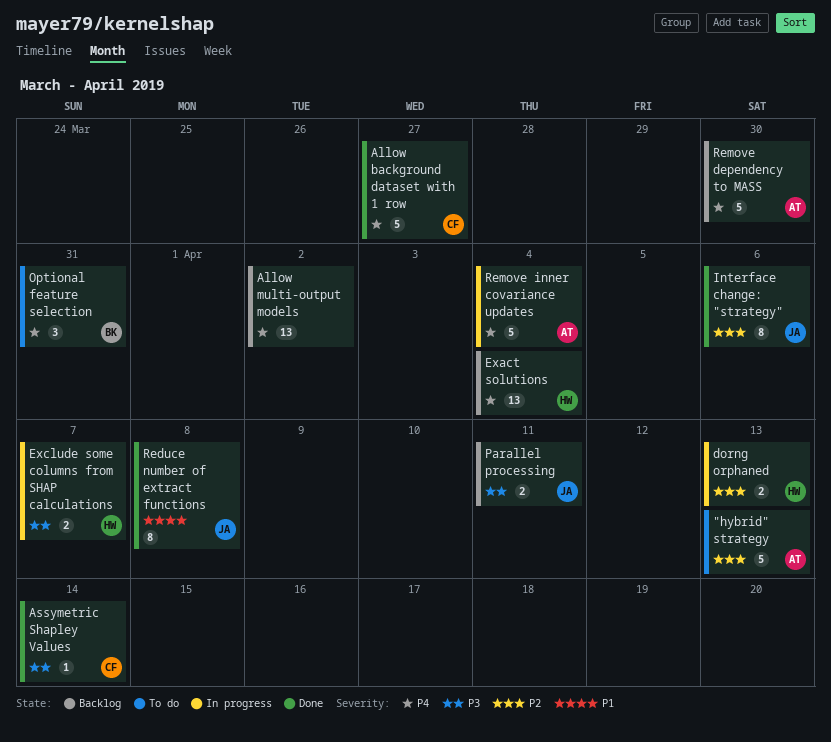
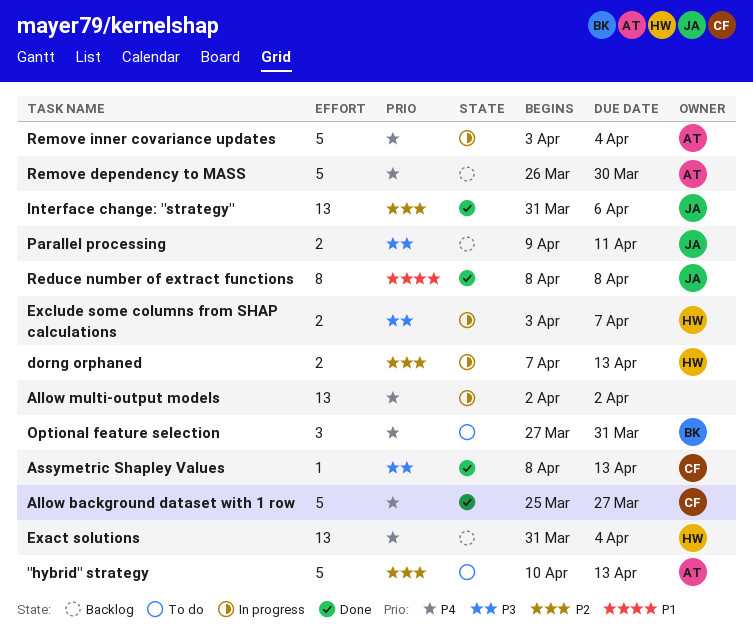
Allow multi-output models, status: Backlog -> In progress
Assymetric Shapley Values, due: Apr 14 -> Apr 13
Interface change: "strategy", estimate: 8 -> 13

